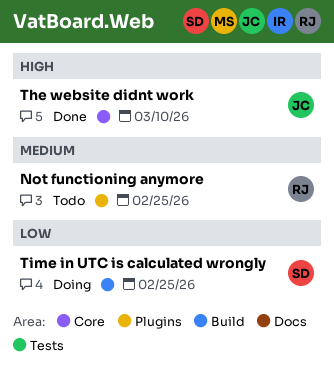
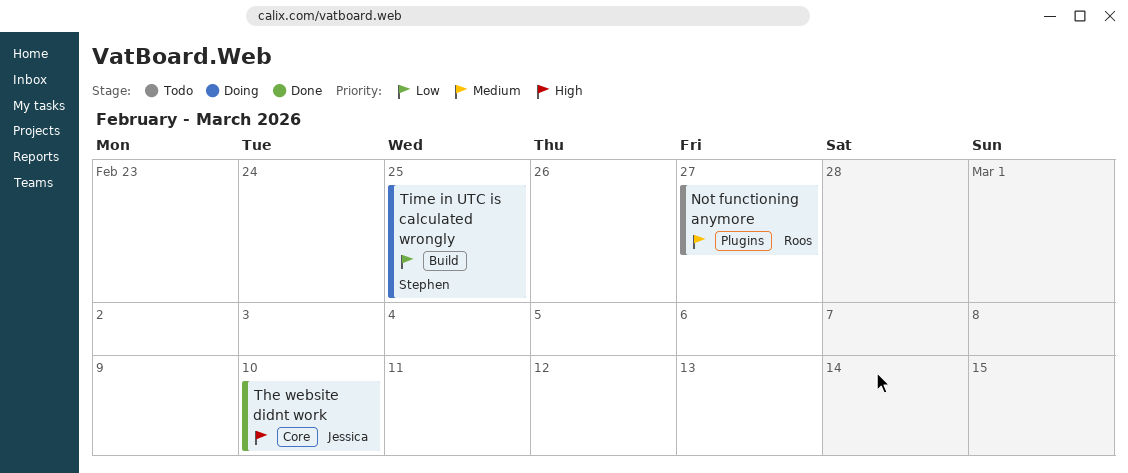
Not functioning anymore, due: Feb 25 -> Feb 27

